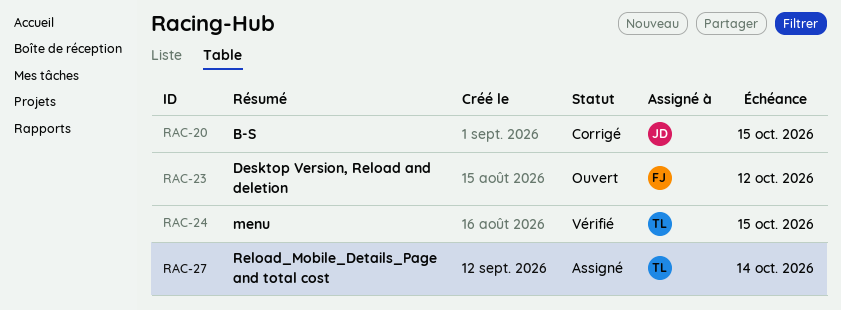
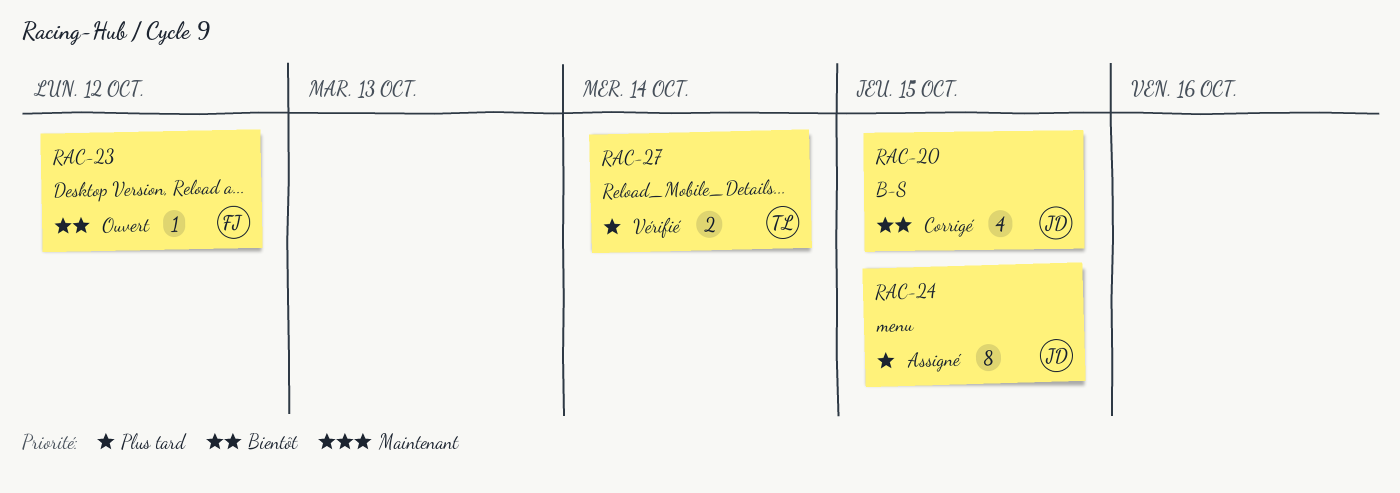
RAC-24, status: Vérifié -> Assigné
RAC-24, owner: TL -> JD
RAC-27, status: Assigné -> Vérifié

